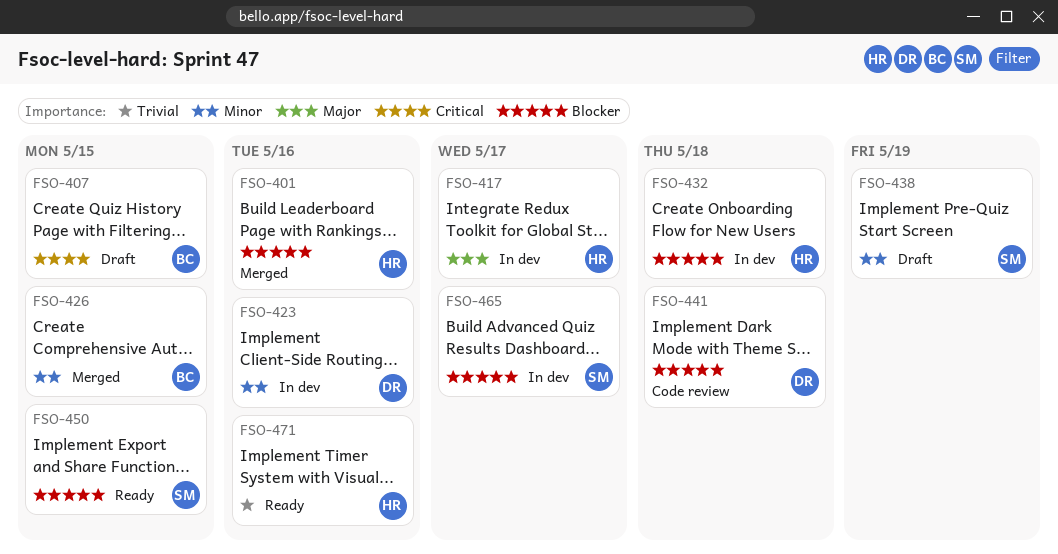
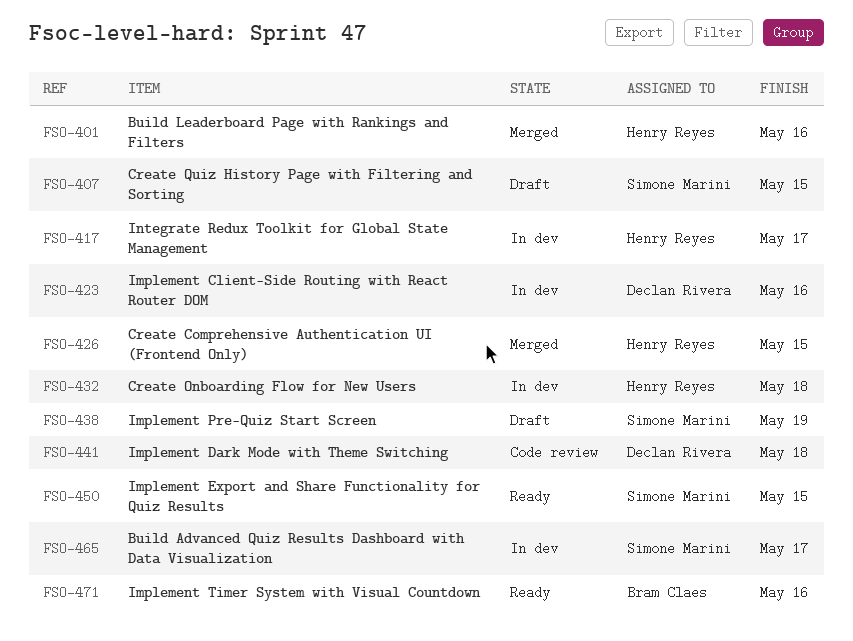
FSO-407, owner: Bram Claes -> Simone Marini
FSO-426, owner: Bram Claes -> Henry Reyes
FSO-471, owner: Henry Reyes -> Bram Claes

